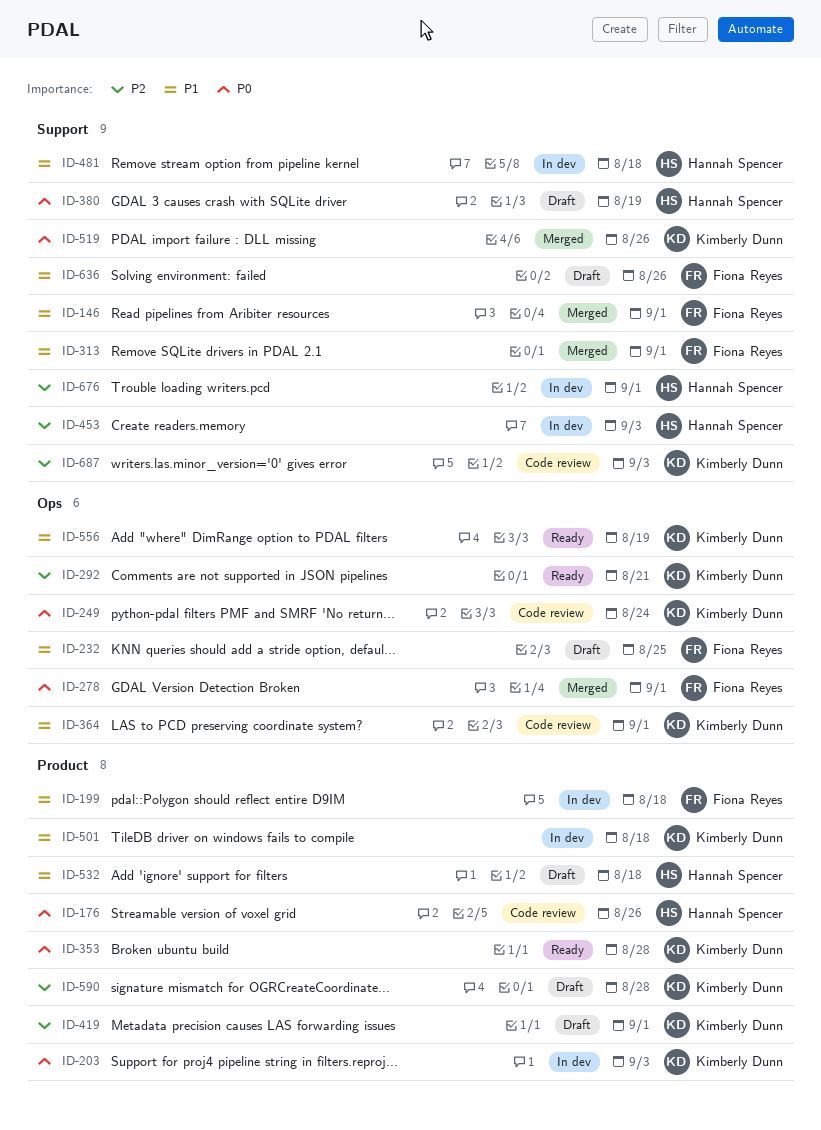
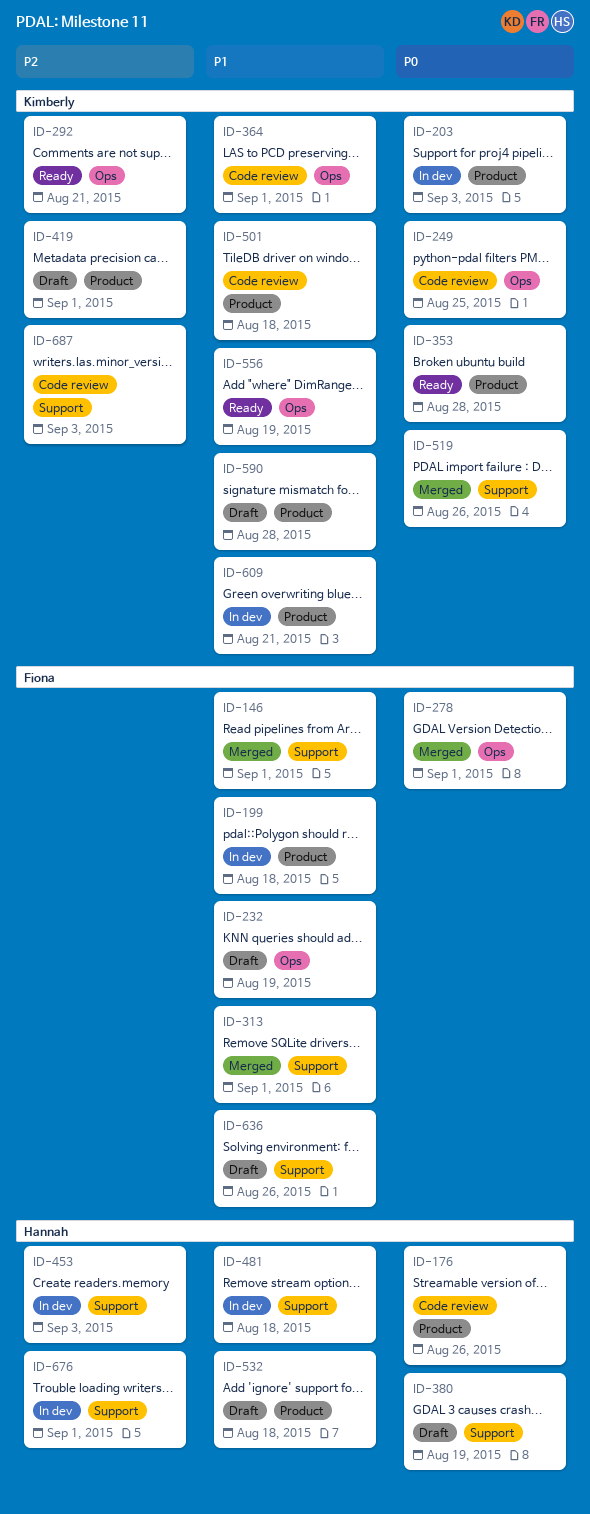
ID-232, due: Aug 25 -> Aug 19
ID-249, due: Aug 24 -> Aug 25
ID-501, status: In dev -> Code review
ID-590, priority: P2 -> P1
ID-609: none -> present

